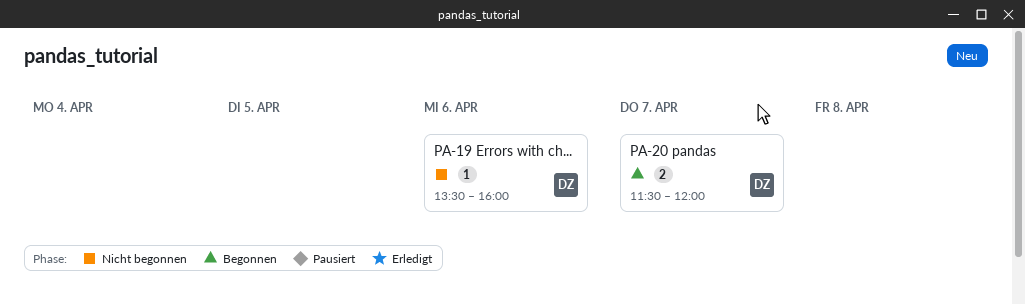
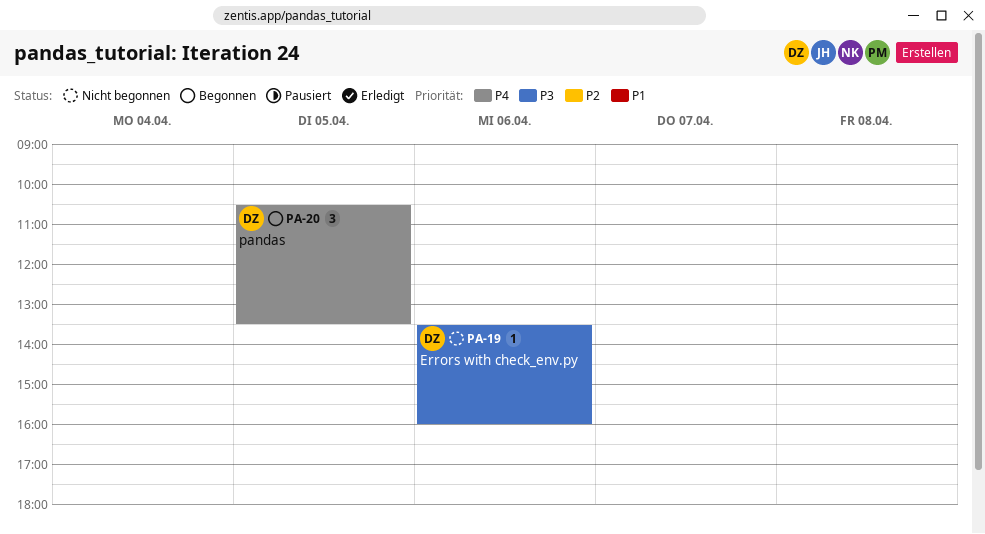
PA-20, estimate: 2 -> 3
PA-20, day: Apr 7 -> Apr 5
PA-20, begins: 11:30 -> 10:30
PA-20, ends: 12:00 -> 13:30

